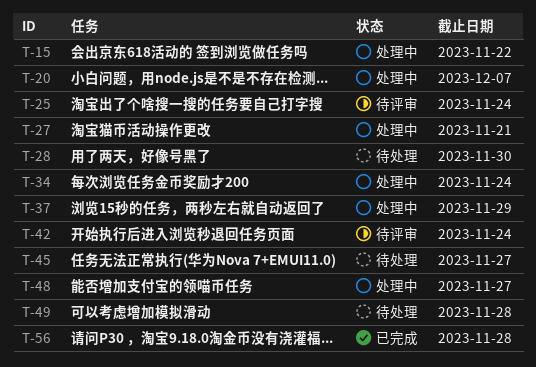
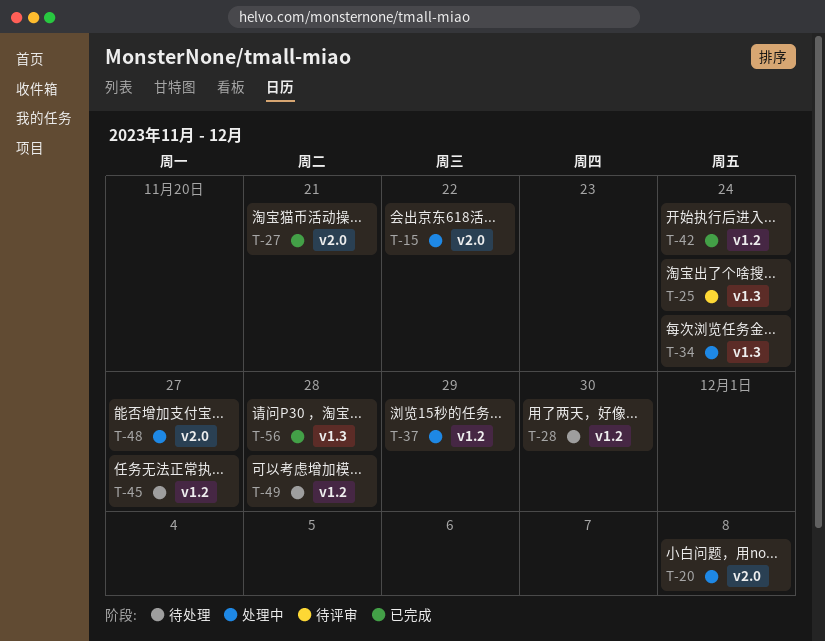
T-20, due: Dec 7 -> Dec 8
T-27, status: 处理中 -> 已完成
T-42, status: 待评审 -> 已完成

